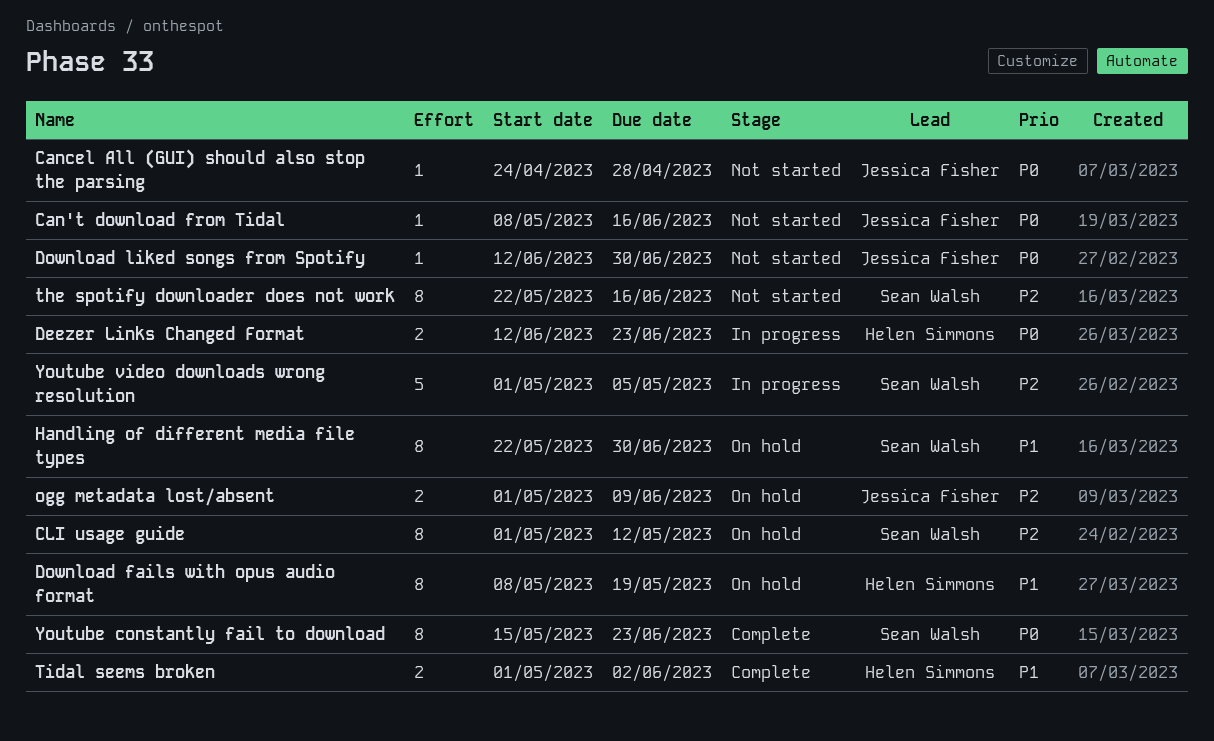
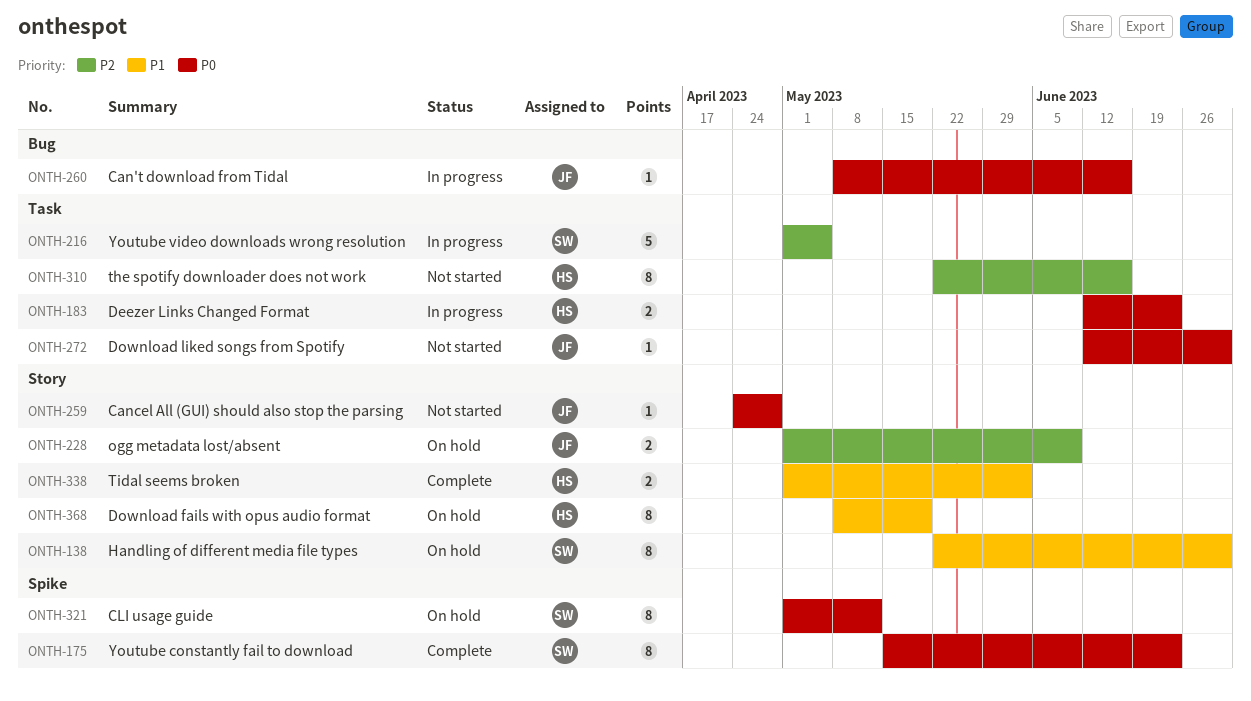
Can't download from Tidal, status: Not started -> In progress
CLI usage guide, priority: P2 -> P0
the spotify downloader does not work, owner: Sean Walsh -> Helen Simmons

